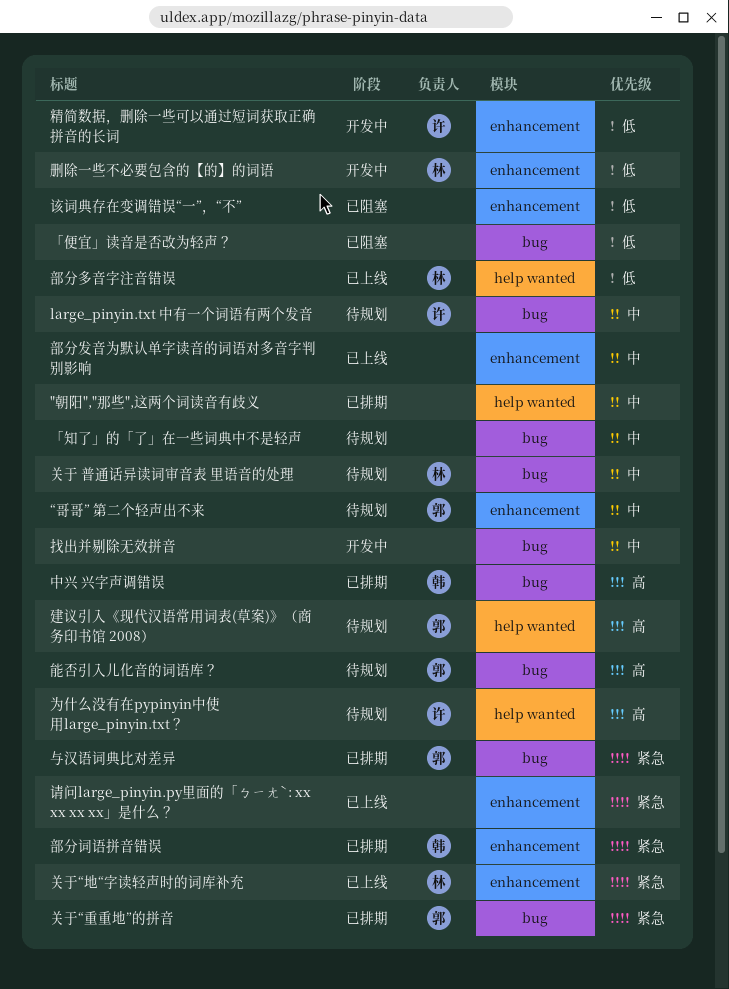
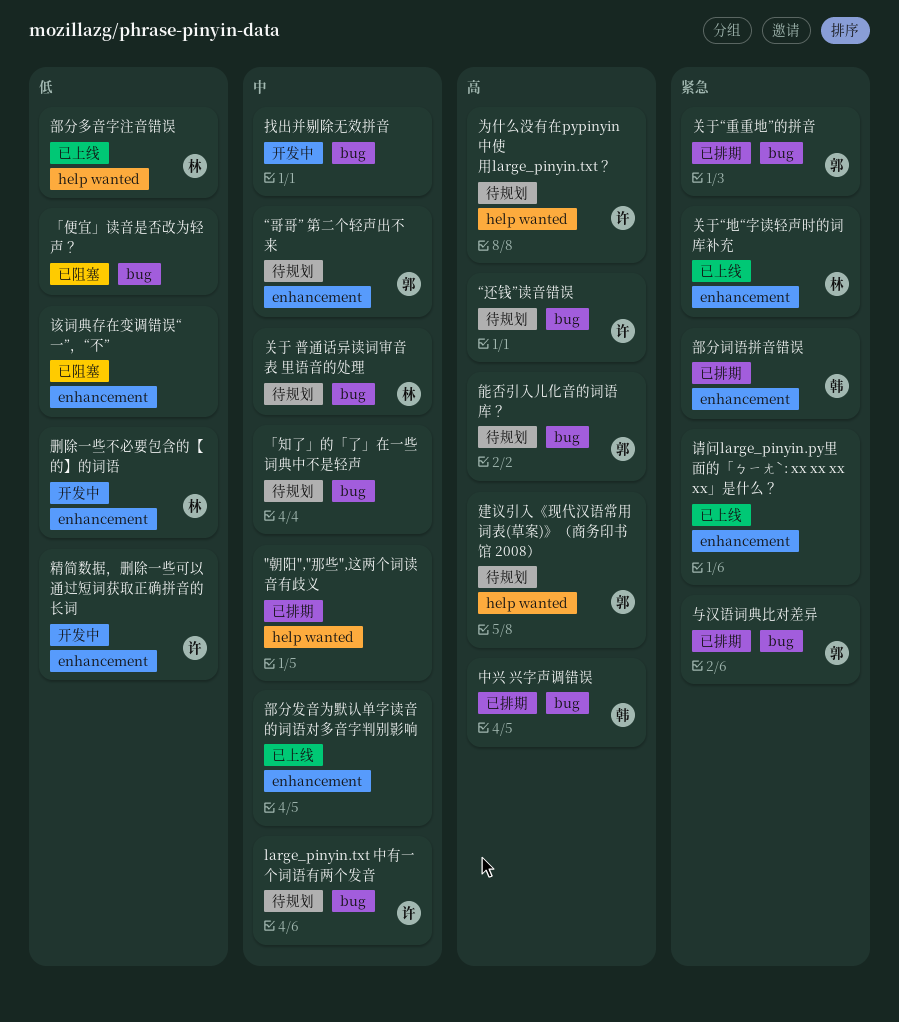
“还钱”读音错误: none -> present

